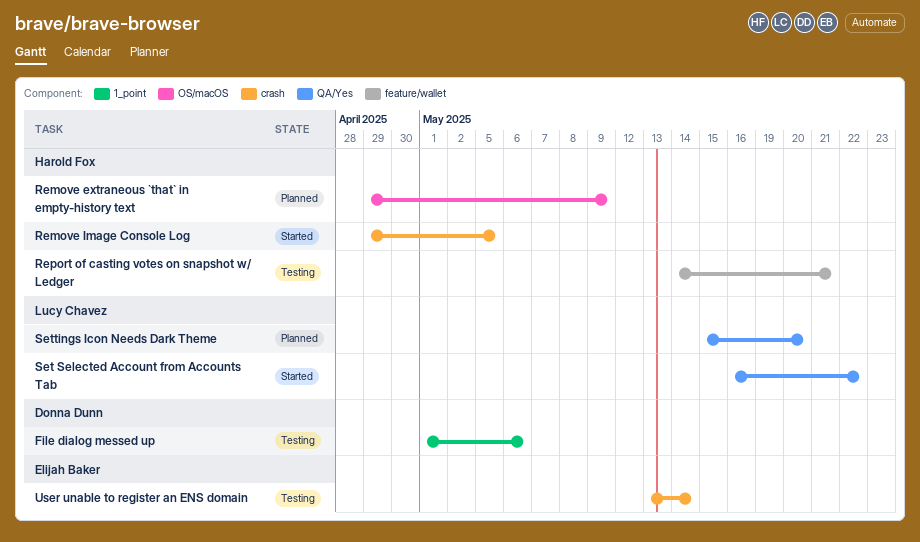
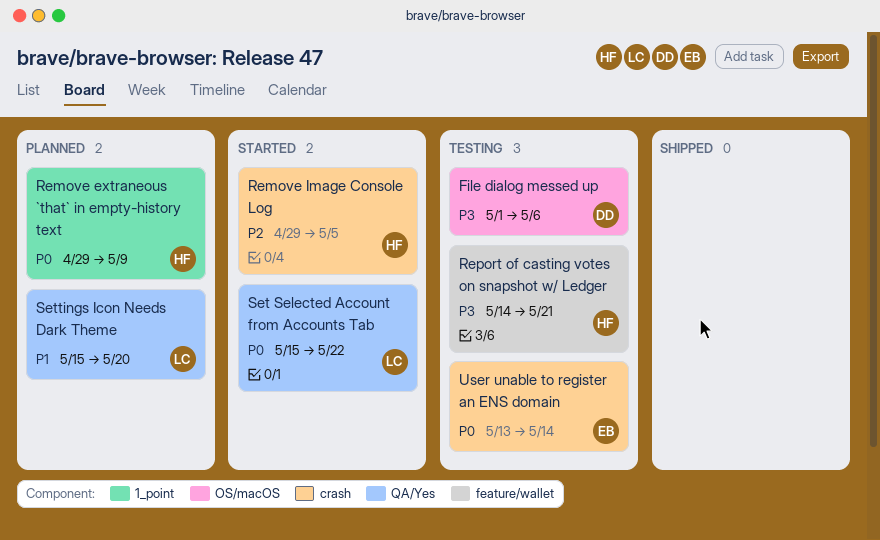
File dialog messed up, label: 1_point -> OS/macOS
Remove extraneous `that` in empty-history text, label: OS/macOS -> 1_point
Set Selected Account from Accounts Tab, start: May 16 -> May 15

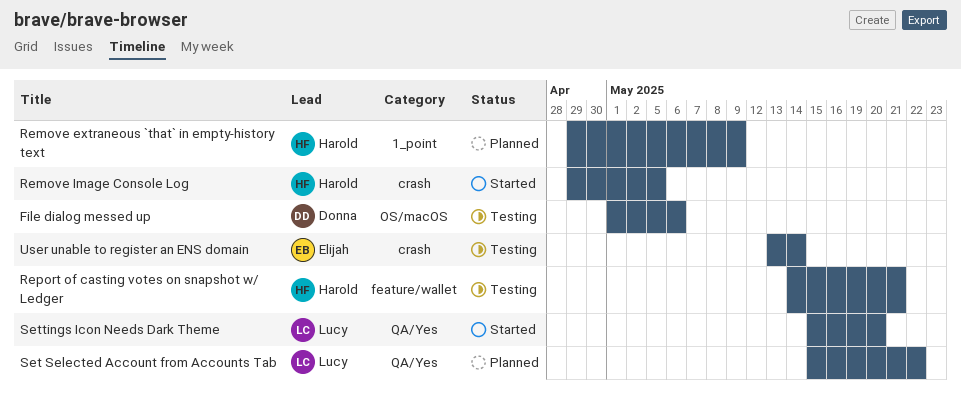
Set Selected Account from Accounts Tab, status: Started -> Planned
Settings Icon Needs Dark Theme, status: Planned -> Started

